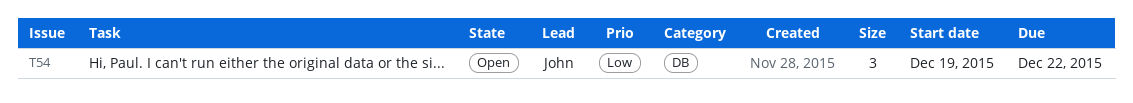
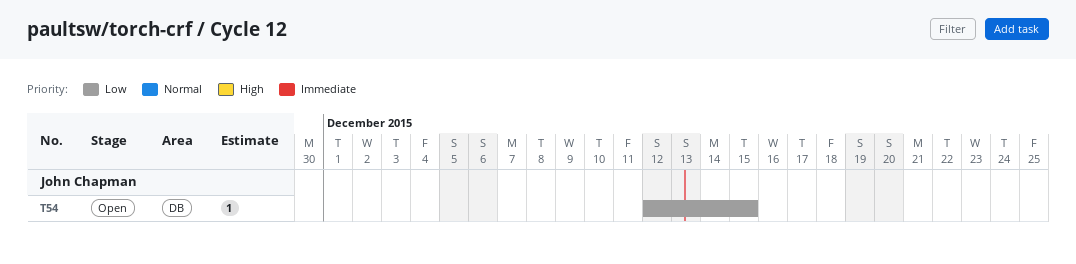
T54, estimate: 3 -> 1
T54, start: Dec 19 -> Dec 12
T54, due: Dec 22 -> Dec 15

